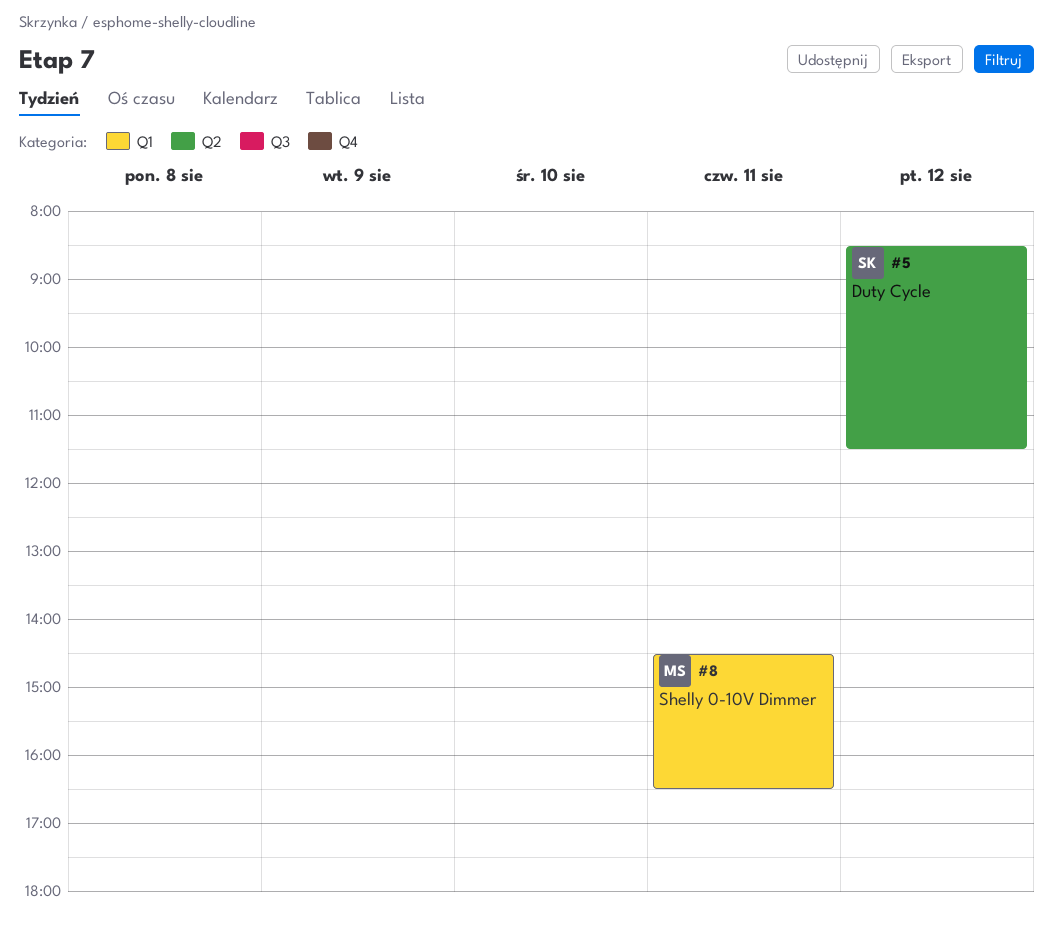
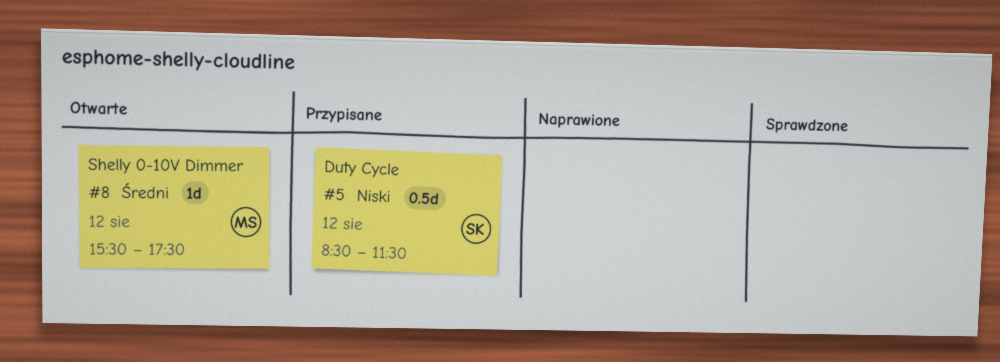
#8, day: Aug 11 -> Aug 12
#8, begins: 14:30 -> 15:30
#8, ends: 16:30 -> 17:30

